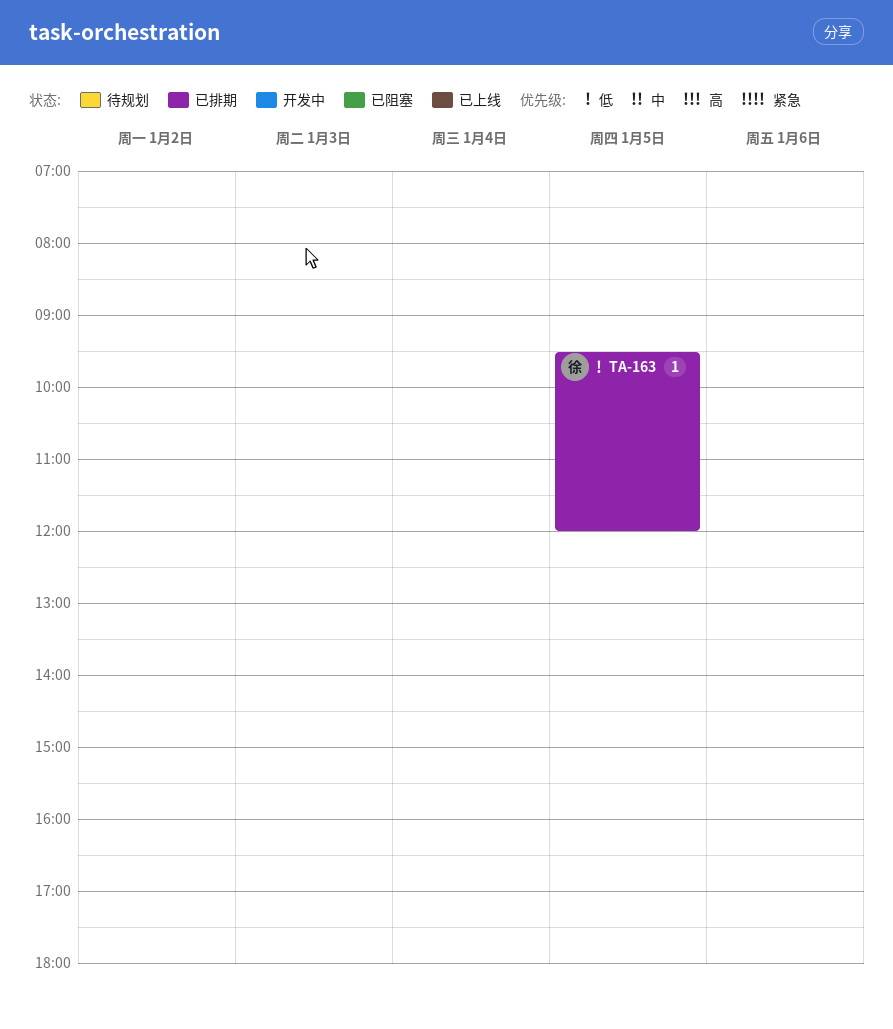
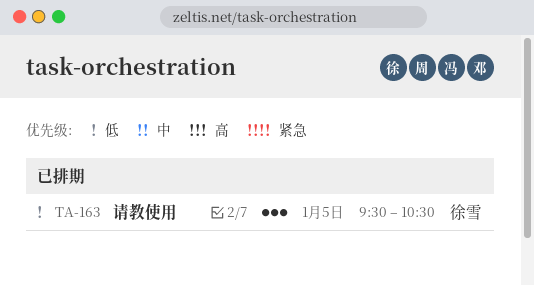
TA-163, estimate: 1 -> 3
TA-163, ends: 12:00 -> 10:30

